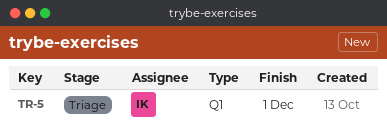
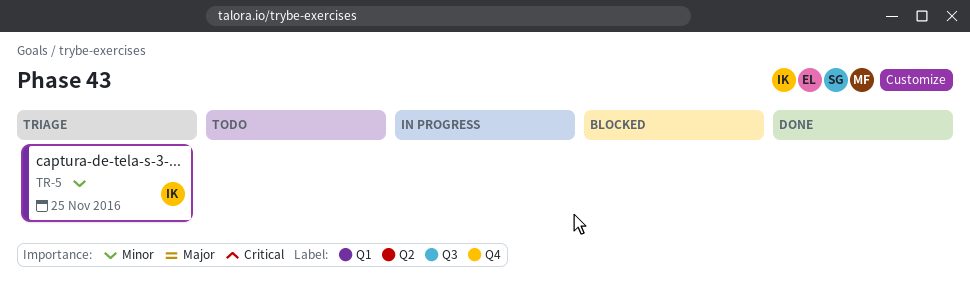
TR-5, due: Dec 1 -> Nov 25

